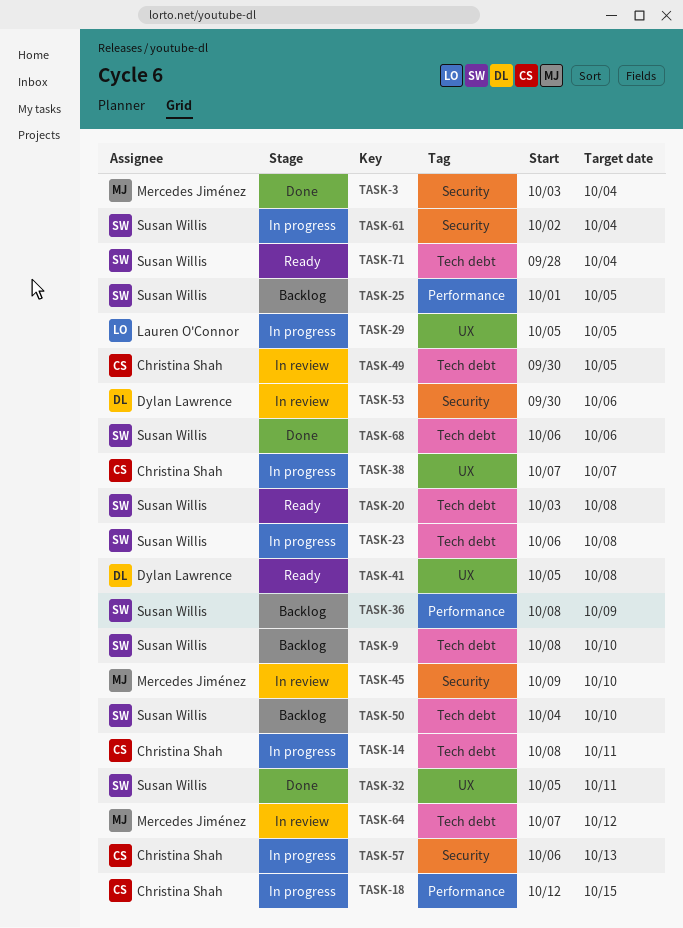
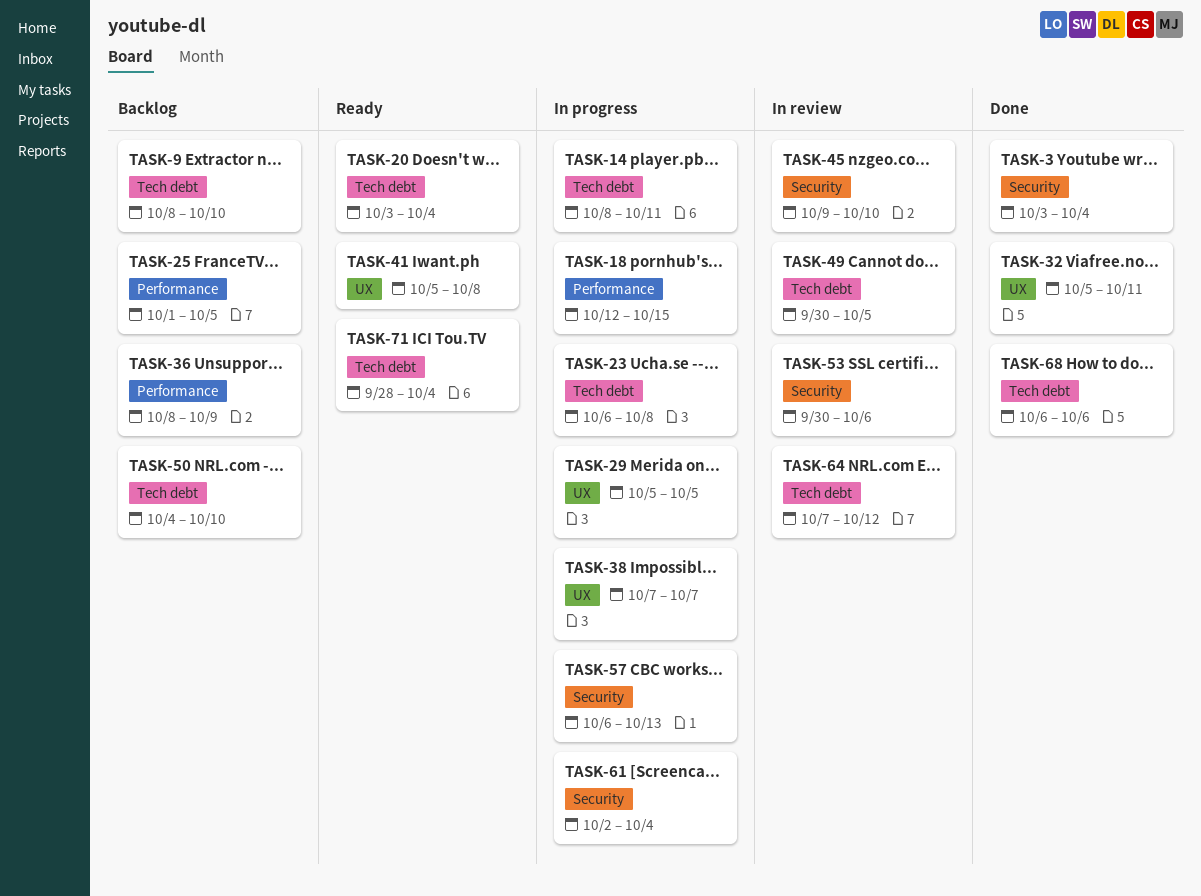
TASK-20, due: Oct 8 -> Oct 4

